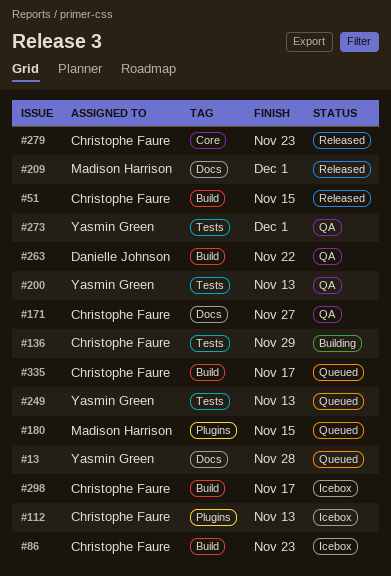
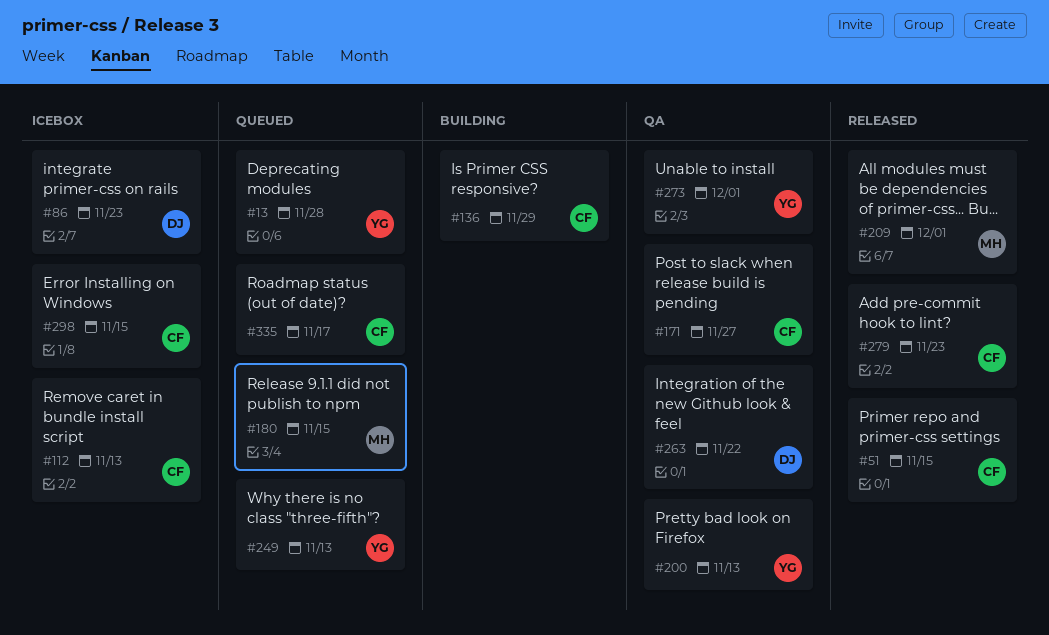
#86, owner: Christophe Faure -> Danielle Johnson
#298, due: Nov 17 -> Nov 15

